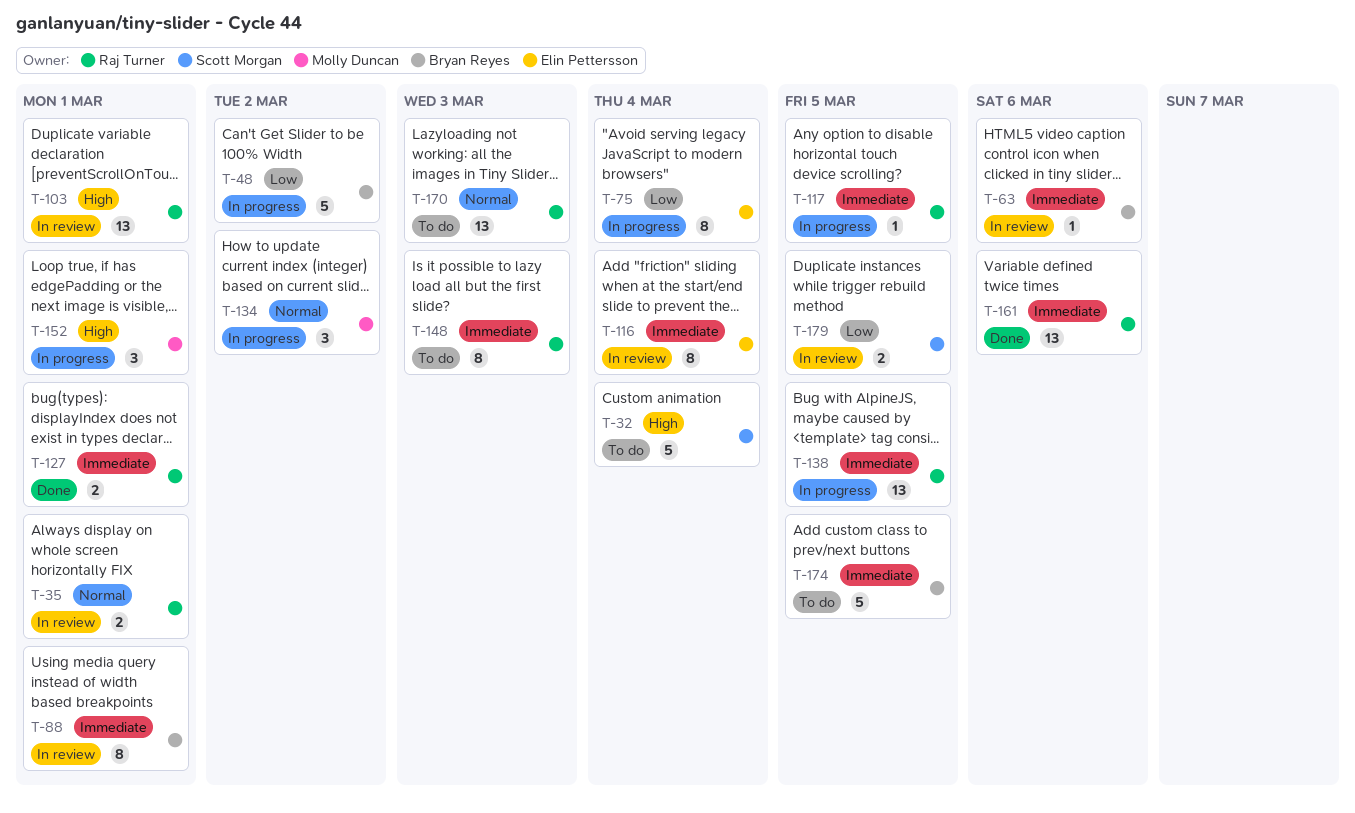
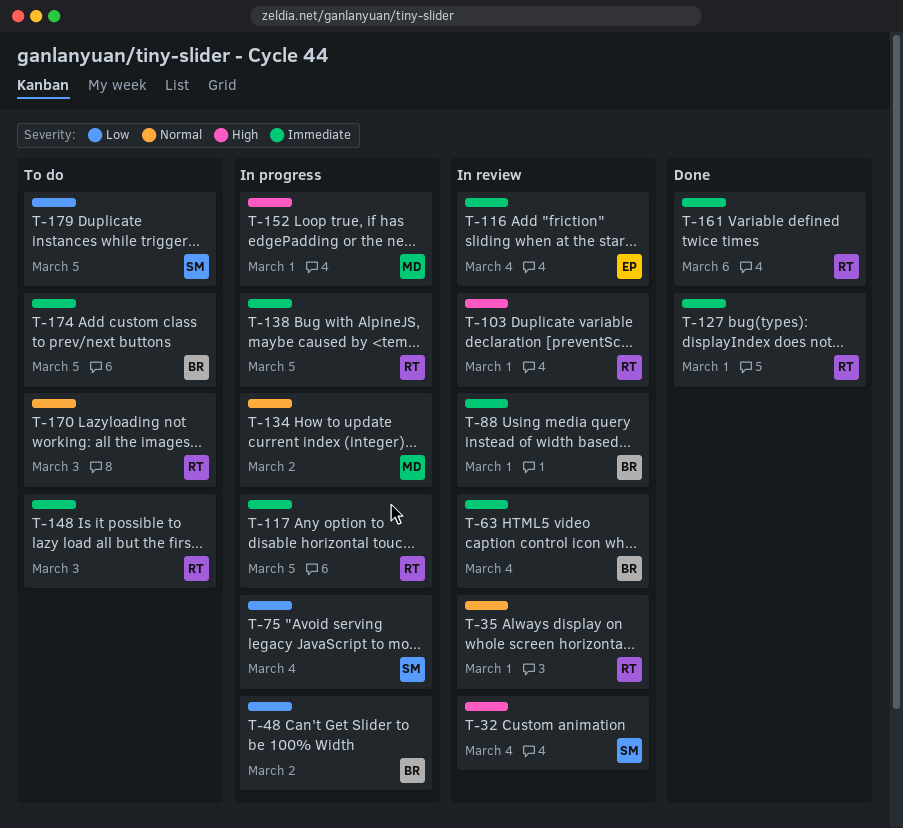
T-32, status: To do -> In review
T-63, due: Mar 6 -> Mar 4
T-75, owner: Elin Pettersson -> Scott Morgan
T-179, status: In review -> To do

